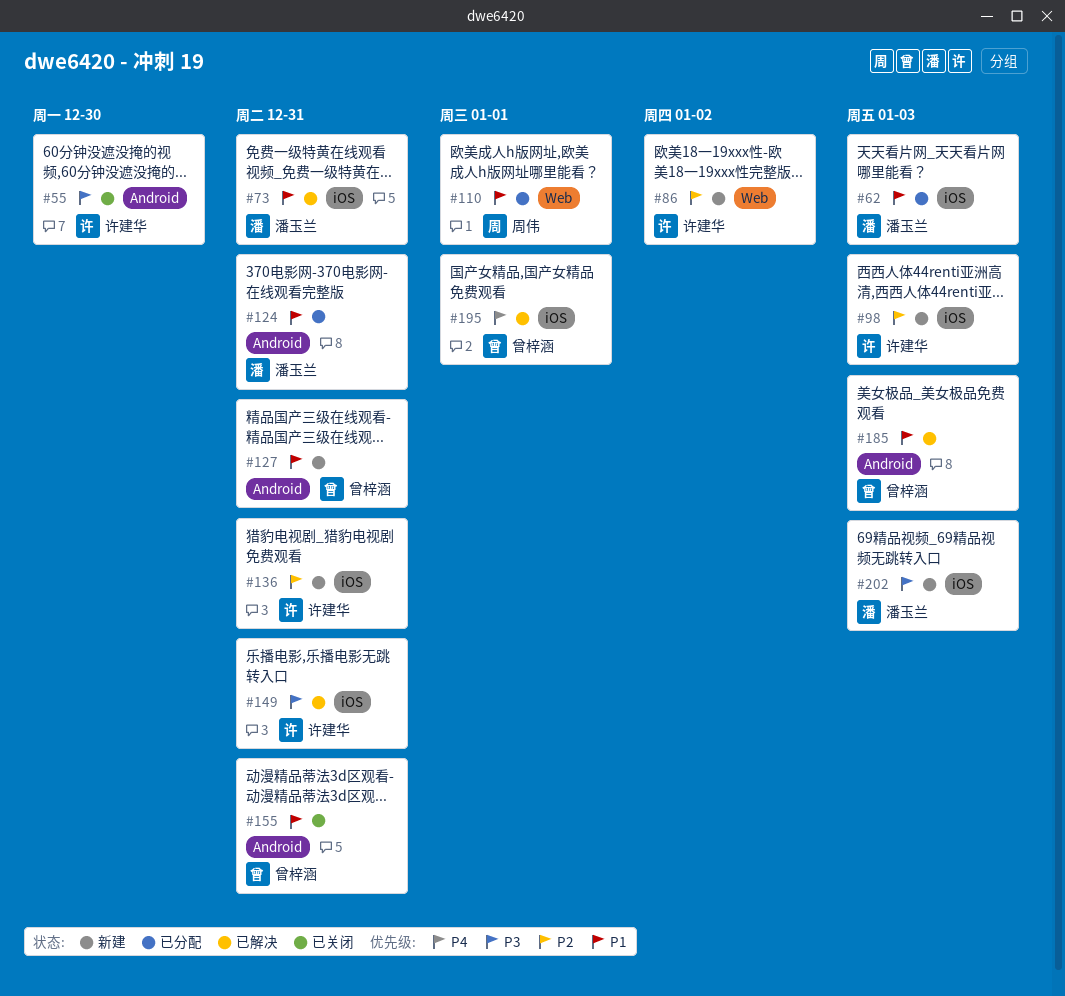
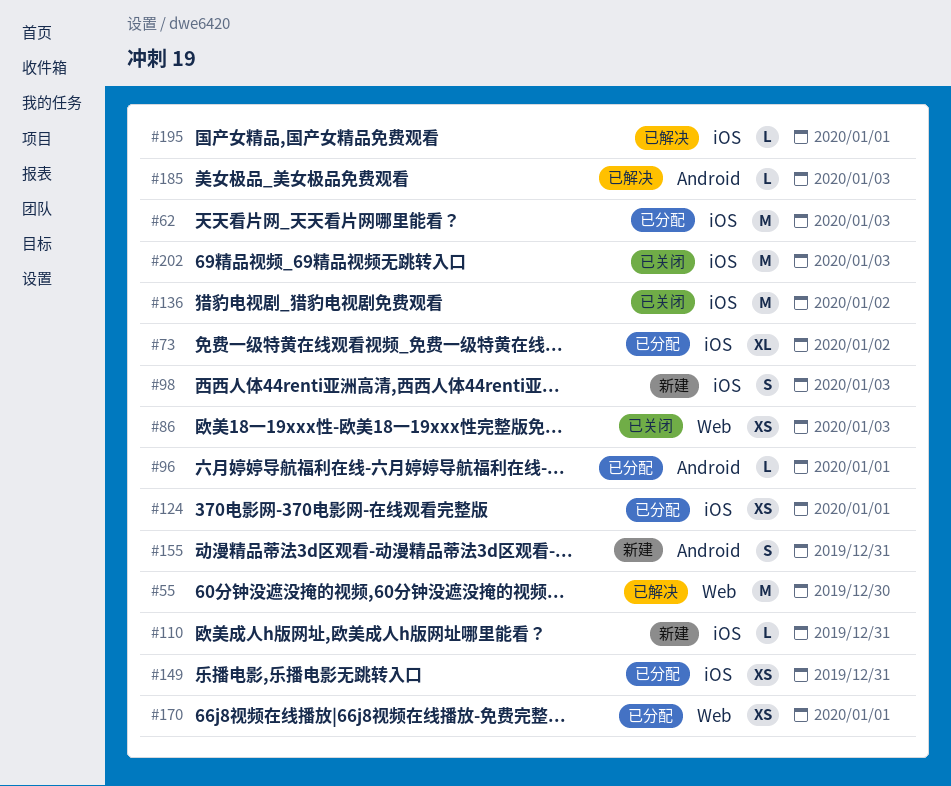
#55, status: 已关闭 -> 已解决
#55, label: Android -> Web
#73, status: 已解决 -> 已分配
#73, due: Dec 31 -> Jan 2
#86, status: 新建 -> 已关闭
#86, due: Jan 2 -> Jan 3
#96: none -> present
#110, status: 已分配 -> 新建
#110, label: Web -> iOS
#110, due: Jan 1 -> Dec 31
#124, label: Android -> iOS
#124, due: Dec 31 -> Jan 1
#127: present -> none
#136, status: 新建 -> 已关闭
#136, due: Dec 31 -> Jan 2
#149, status: 已解决 -> 已分配
#155, status: 已关闭 -> 新建
#170: none -> present
#202, status: 新建 -> 已关闭

